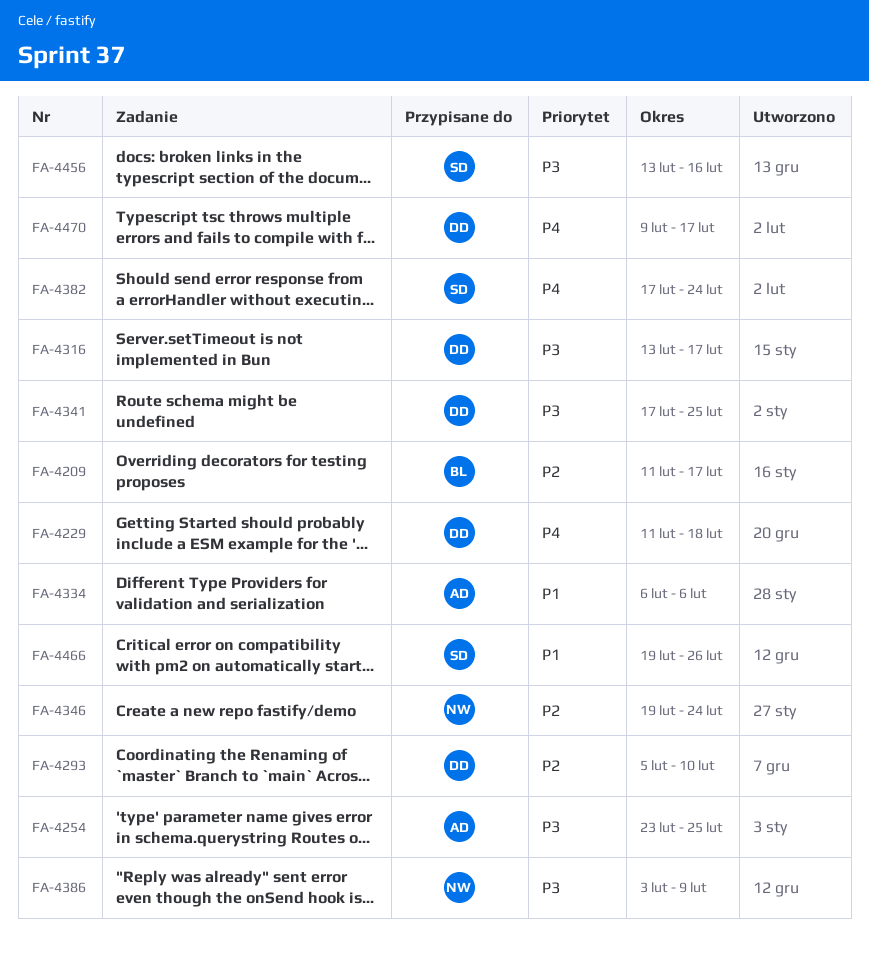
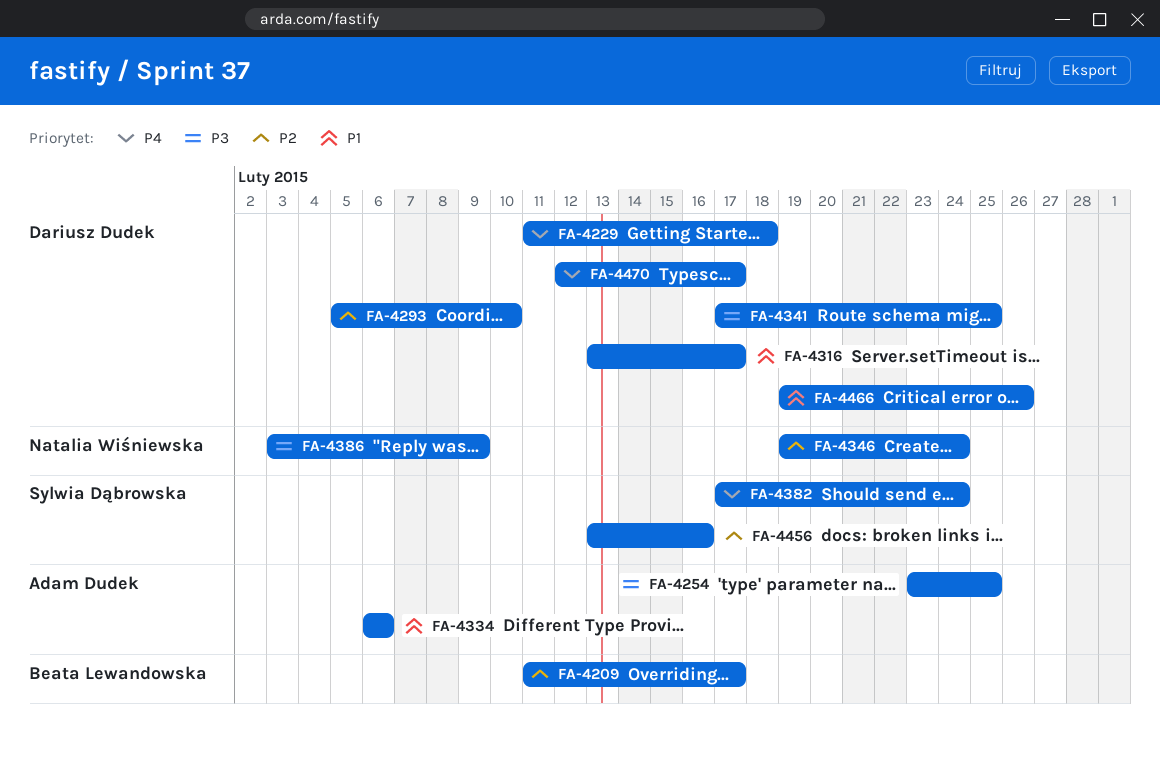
FA-4316, priority: P3 -> P1
FA-4456, priority: P3 -> P2
FA-4466, owner: Sylwia Dąbrowska -> Dariusz Dudek
FA-4470, start: Feb 9 -> Feb 12

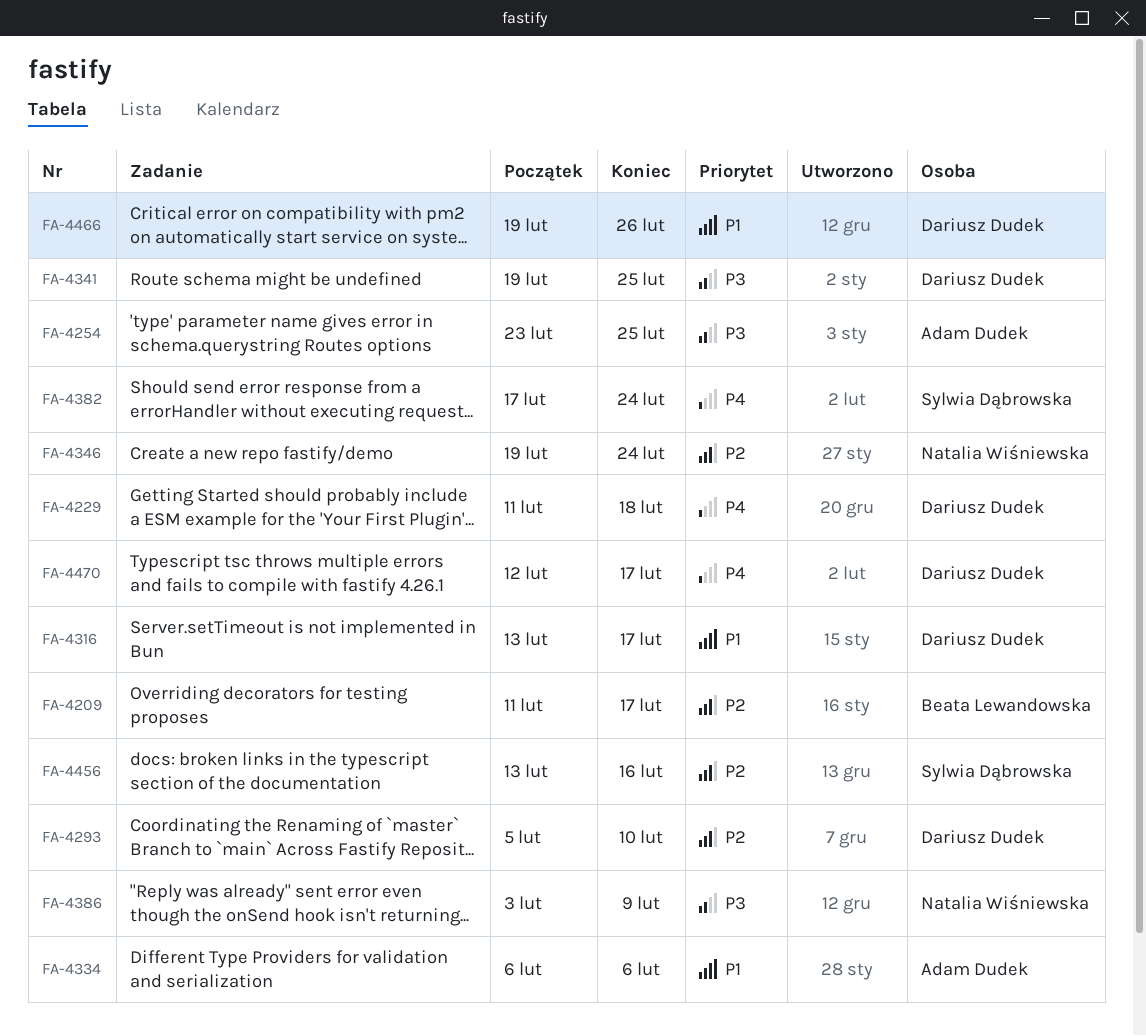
FA-4341, start: Feb 17 -> Feb 19

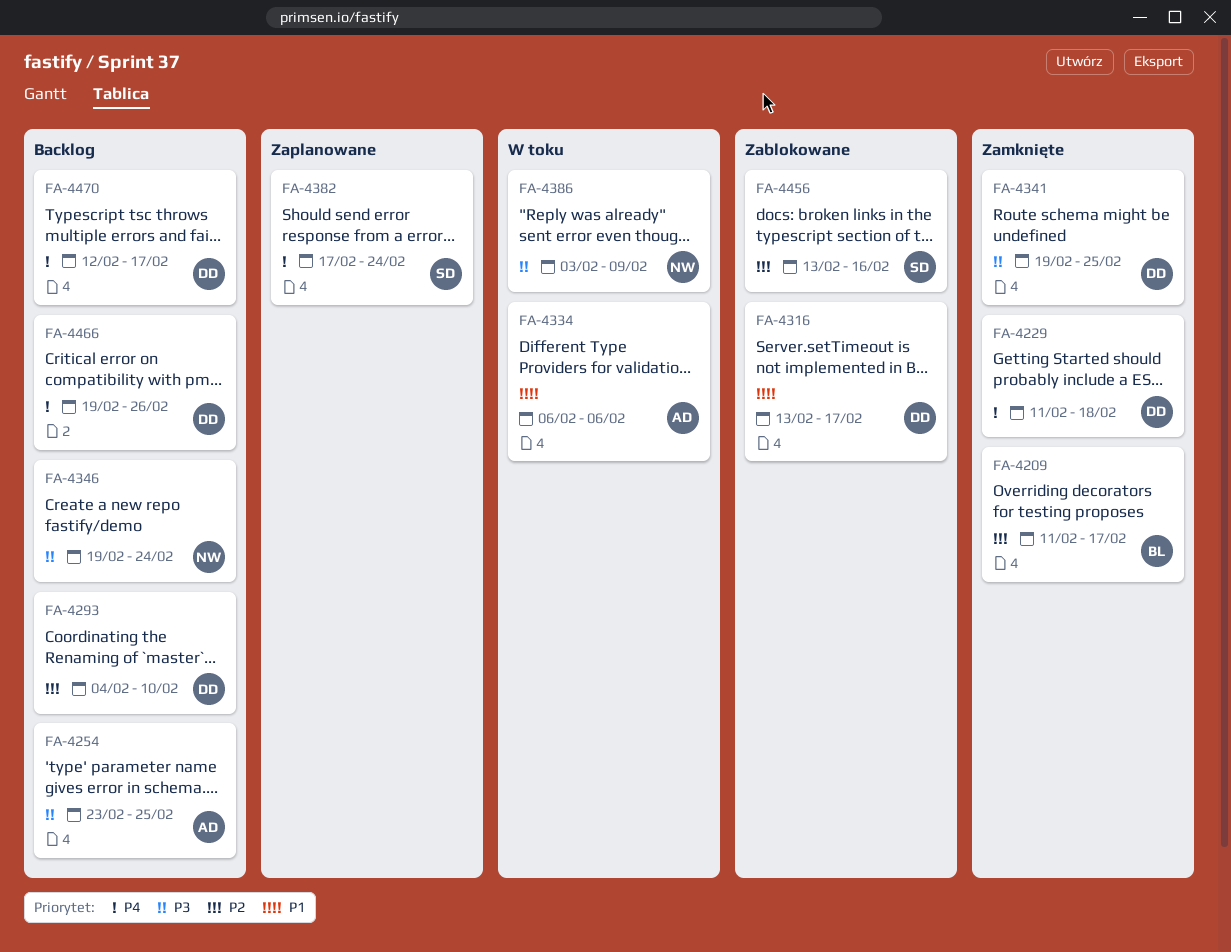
FA-4293, start: Feb 5 -> Feb 4
FA-4346, priority: P2 -> P3
FA-4466, priority: P1 -> P4

